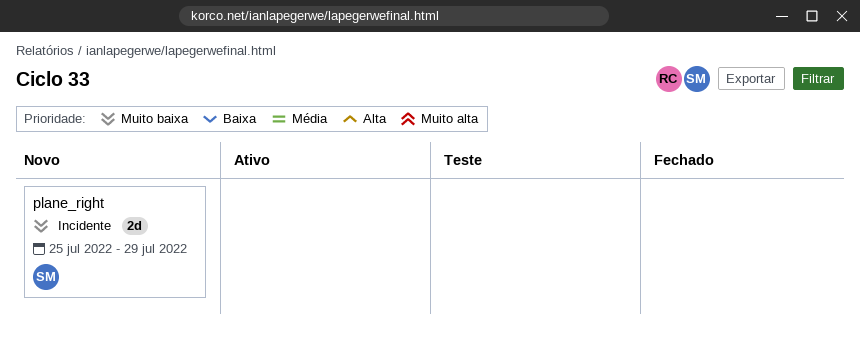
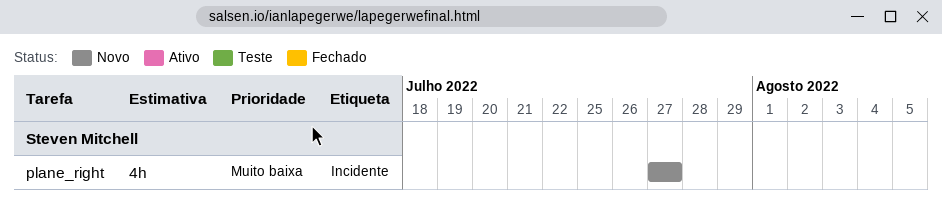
plane_right, estimate: 2d -> 4h
plane_right, start: Jul 25 -> Jul 27
plane_right, due: Jul 29 -> Jul 27

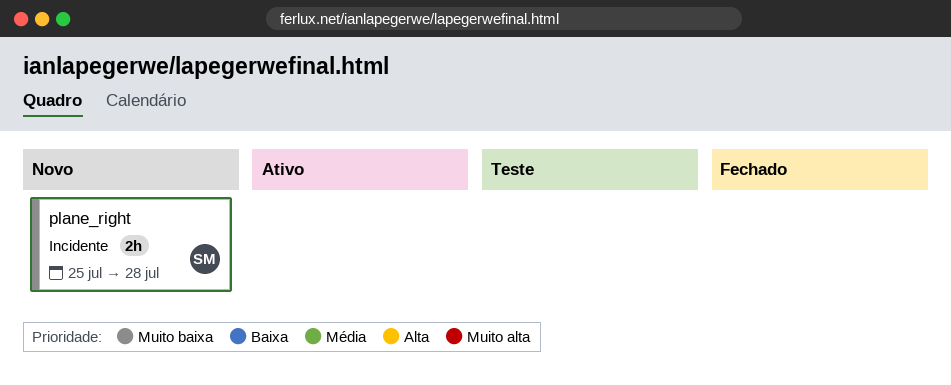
plane_right, estimate: 4h -> 2h
plane_right, start: Jul 27 -> Jul 25
plane_right, due: Jul 27 -> Jul 28

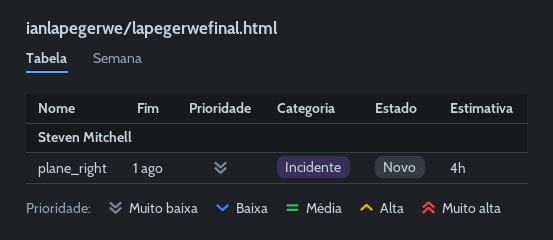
plane_right, estimate: 2h -> 4h
plane_right, due: Jul 28 -> Aug 1

